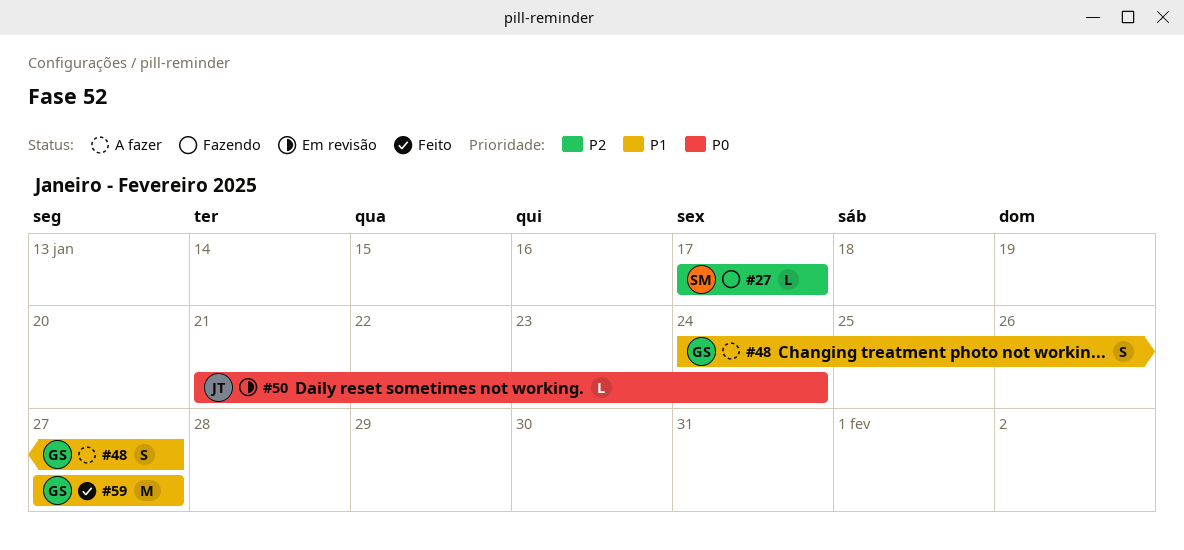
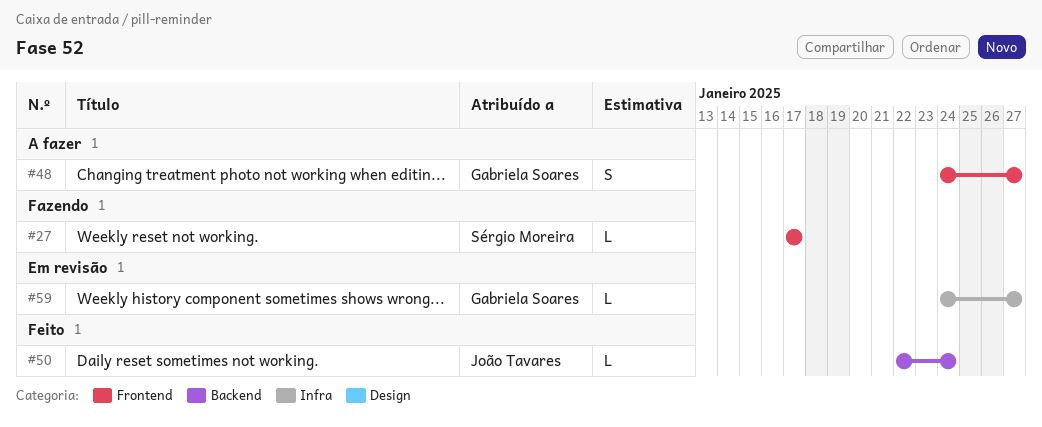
#50, status: Em revisão -> Feito
#50, start: Jan 21 -> Jan 22
#59, status: Feito -> Em revisão
#59, estimate: M -> L
#59, start: Jan 27 -> Jan 24

